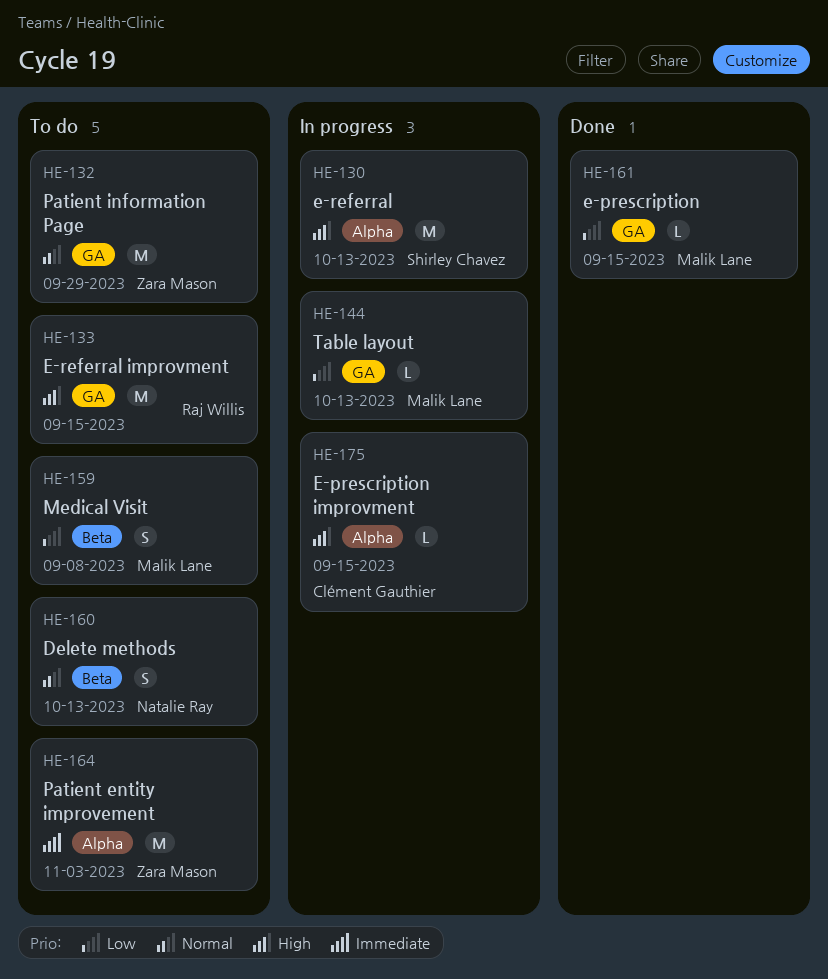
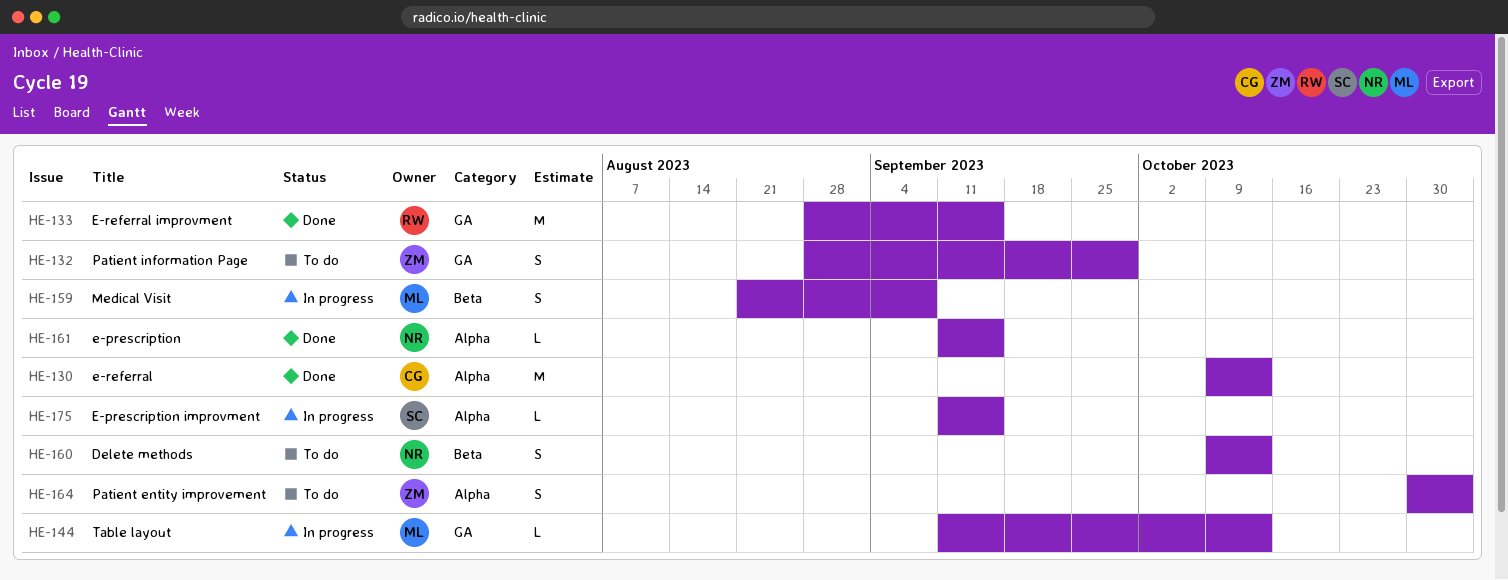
HE-130, status: In progress -> Done
HE-130, owner: Shirley Chavez -> Clément Gauthier
HE-132, estimate: M -> S
HE-133, status: To do -> Done
HE-159, status: To do -> In progress
HE-161, owner: Malik Lane -> Natalie Ray
HE-161, label: GA -> Alpha
HE-164, estimate: M -> S
HE-175, owner: Clément Gauthier -> Shirley Chavez

